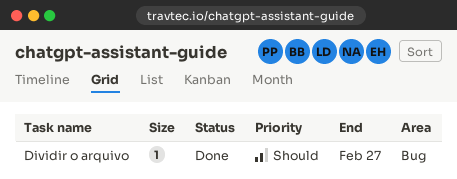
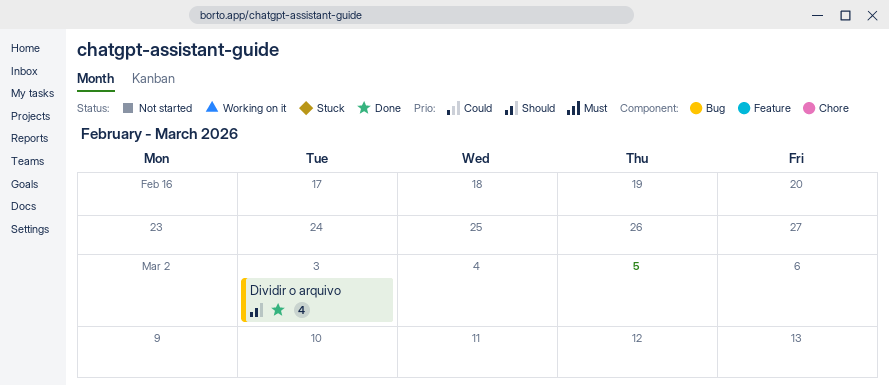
Dividir o arquivo, estimate: 1 -> 4
Dividir o arquivo, due: Feb 27 -> Mar 3

